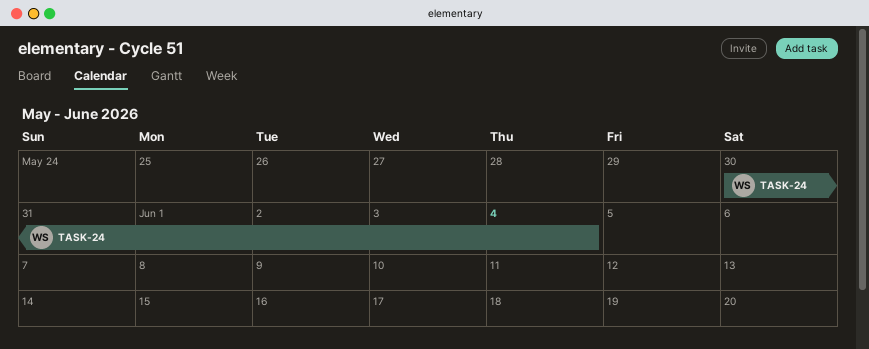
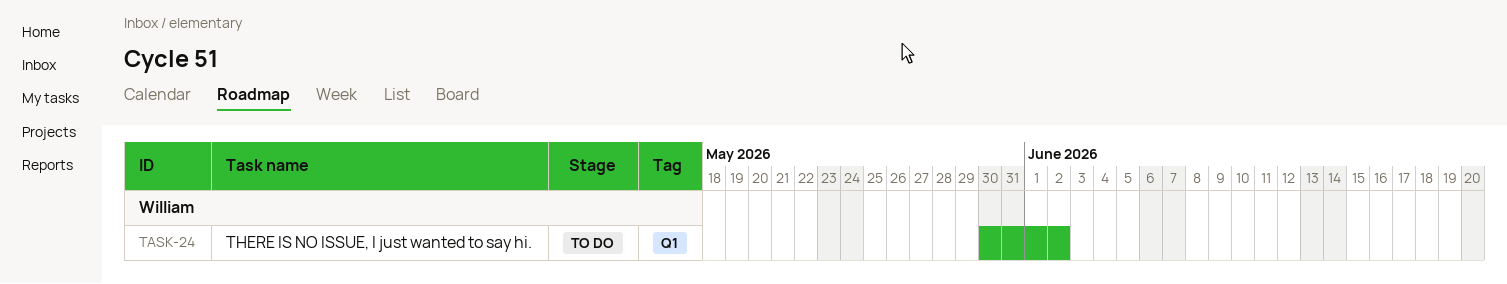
TASK-24, due: Jun 4 -> Jun 2

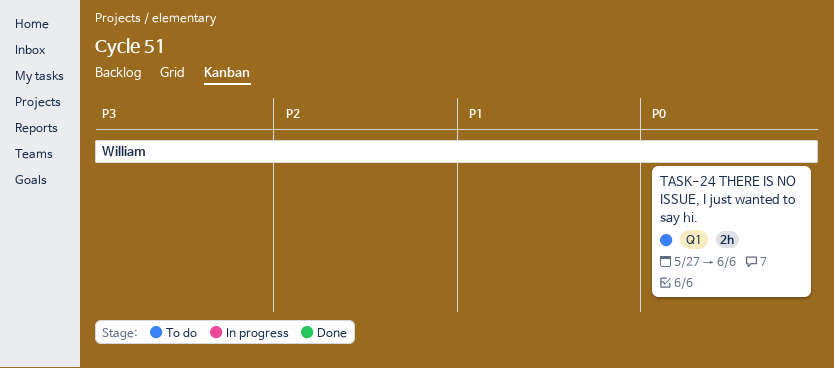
TASK-24, start: May 30 -> May 27
TASK-24, due: Jun 2 -> Jun 6

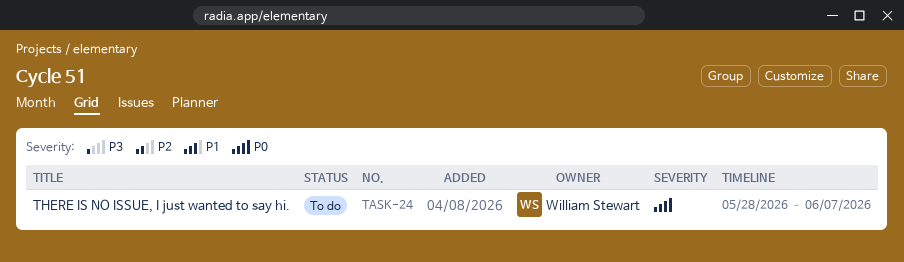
TASK-24, start: May 27 -> May 28
TASK-24, due: Jun 6 -> Jun 7

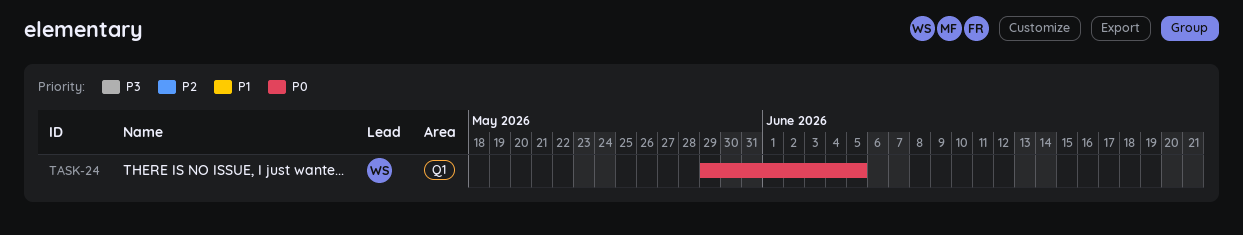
TASK-24, start: May 28 -> May 29
TASK-24, due: Jun 7 -> Jun 5

